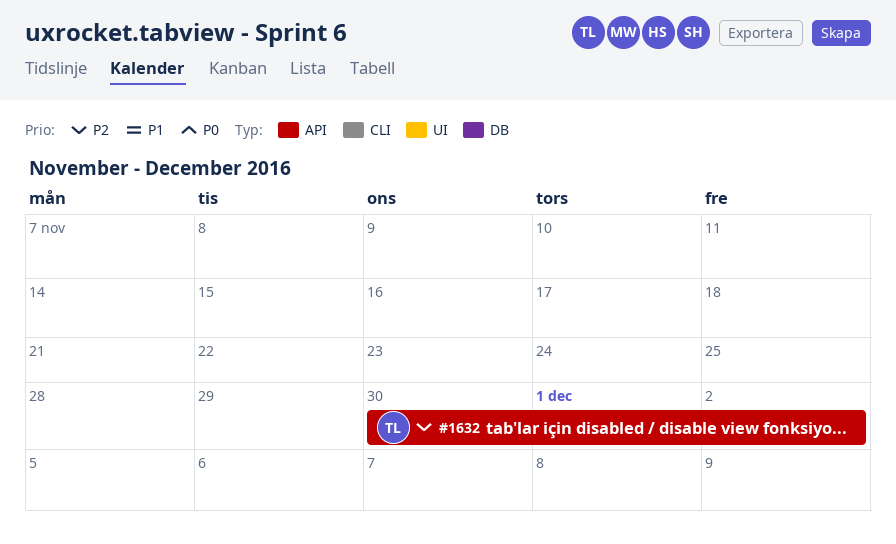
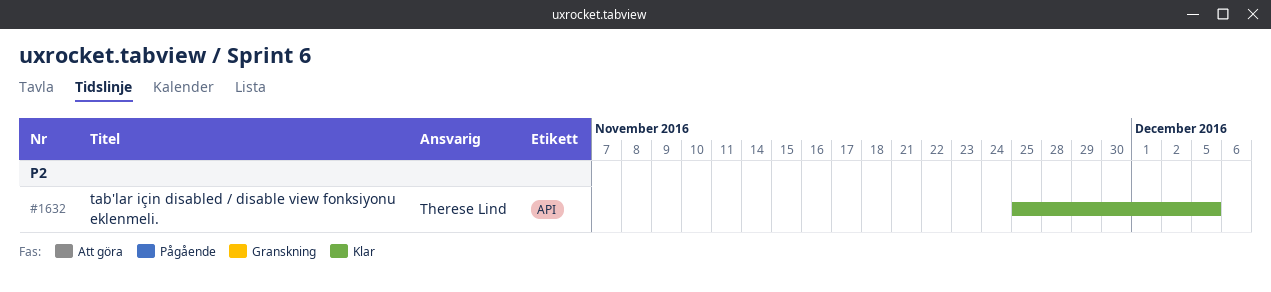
#1632, start: Nov 30 -> Nov 25
#1632, due: Dec 2 -> Dec 5

